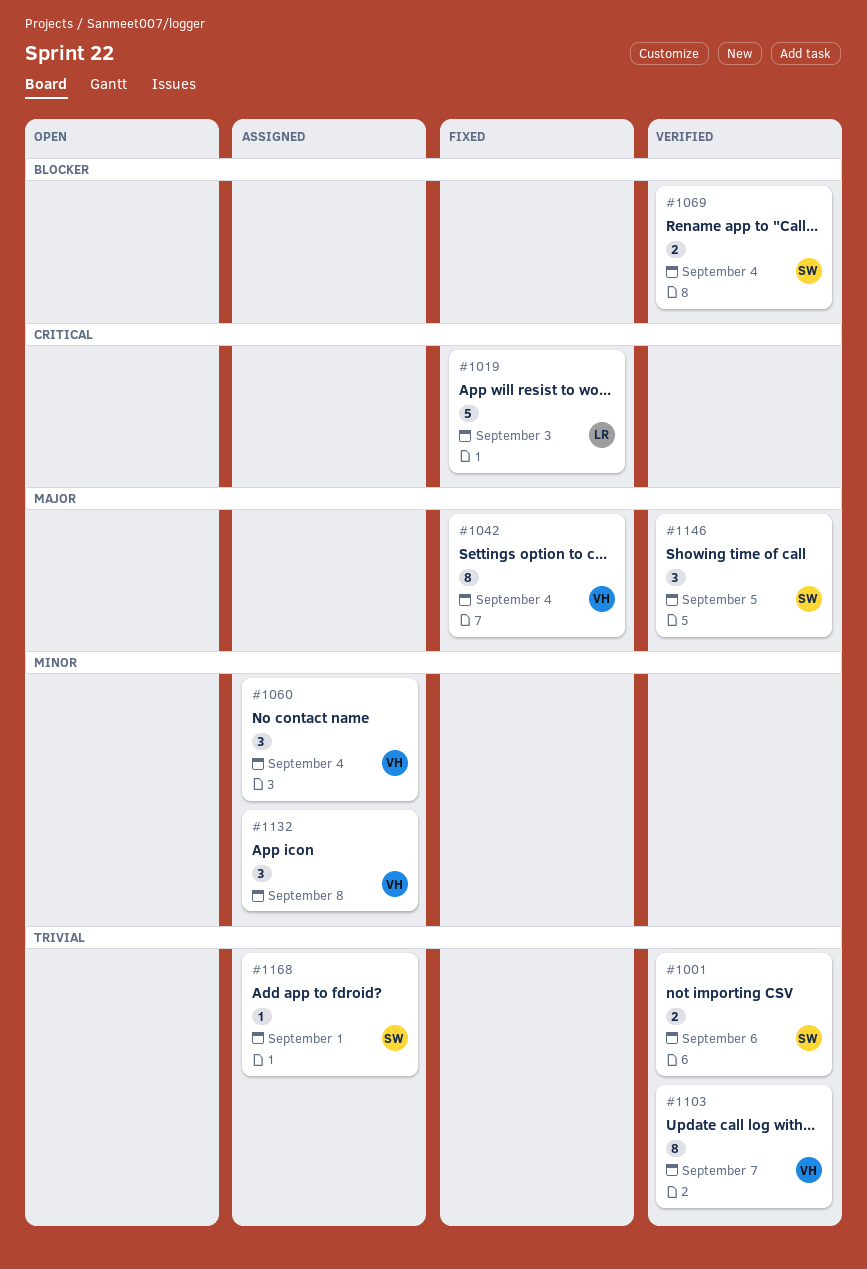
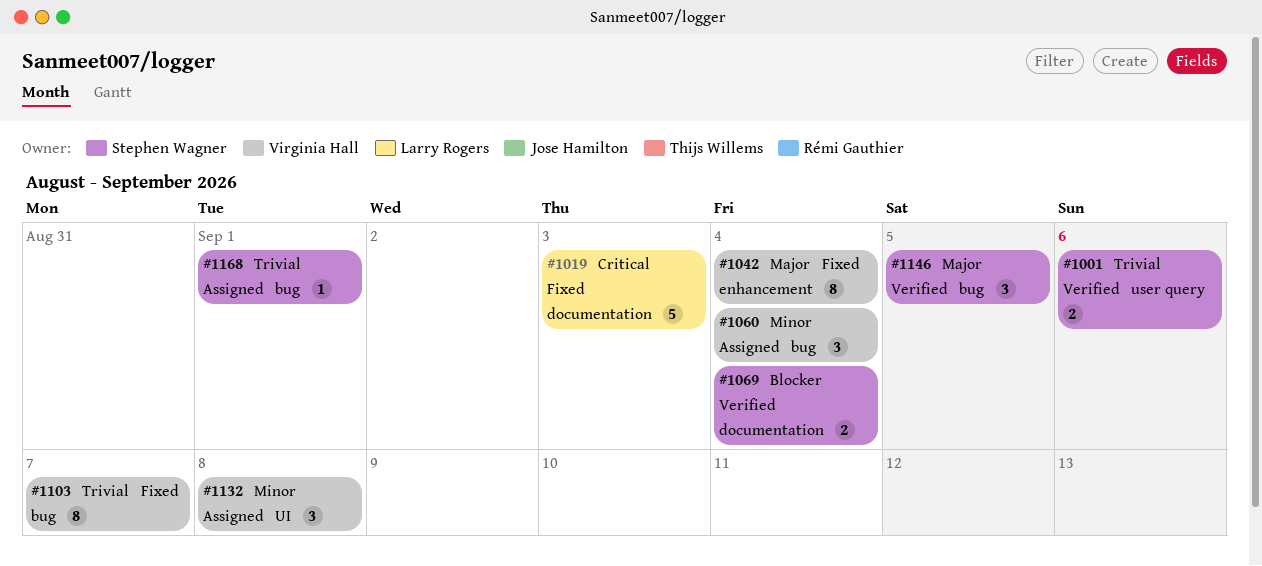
#1103, status: Verified -> Fixed

